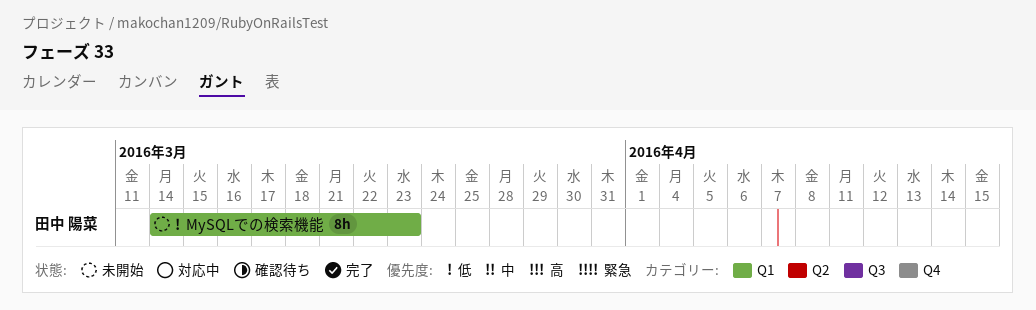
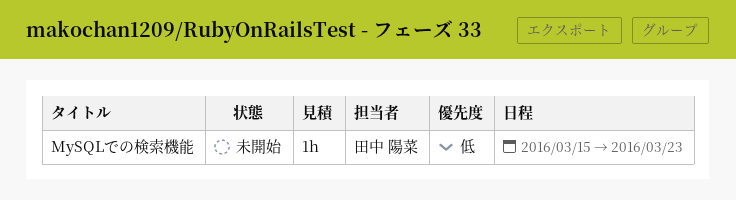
MySQLでの検索機能, estimate: 8h -> 1h
MySQLでの検索機能, start: Mar 14 -> Mar 15

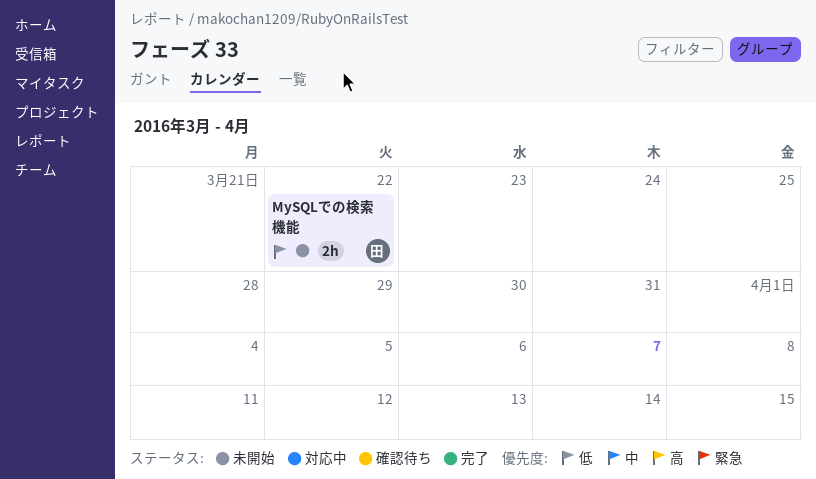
MySQLでの検索機能, estimate: 1h -> 2h
MySQLでの検索機能, due: Mar 23 -> Mar 22

